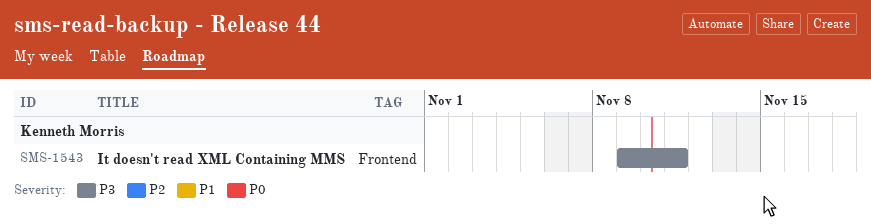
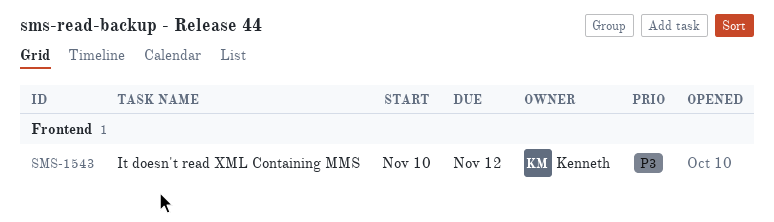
SMS-1543, start: Nov 9 -> Nov 10
SMS-1543, due: Nov 11 -> Nov 12

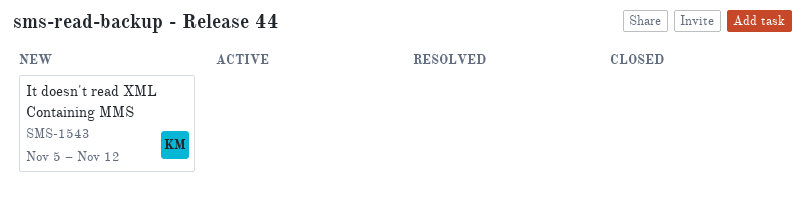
SMS-1543, start: Nov 10 -> Nov 5

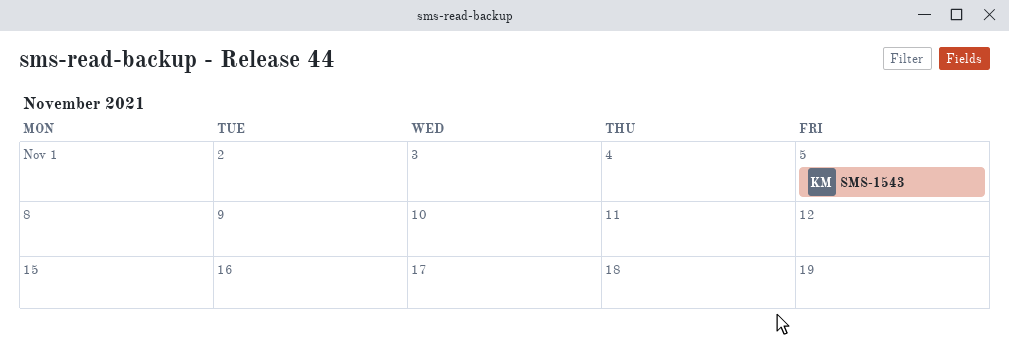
SMS-1543, due: Nov 12 -> Nov 5

